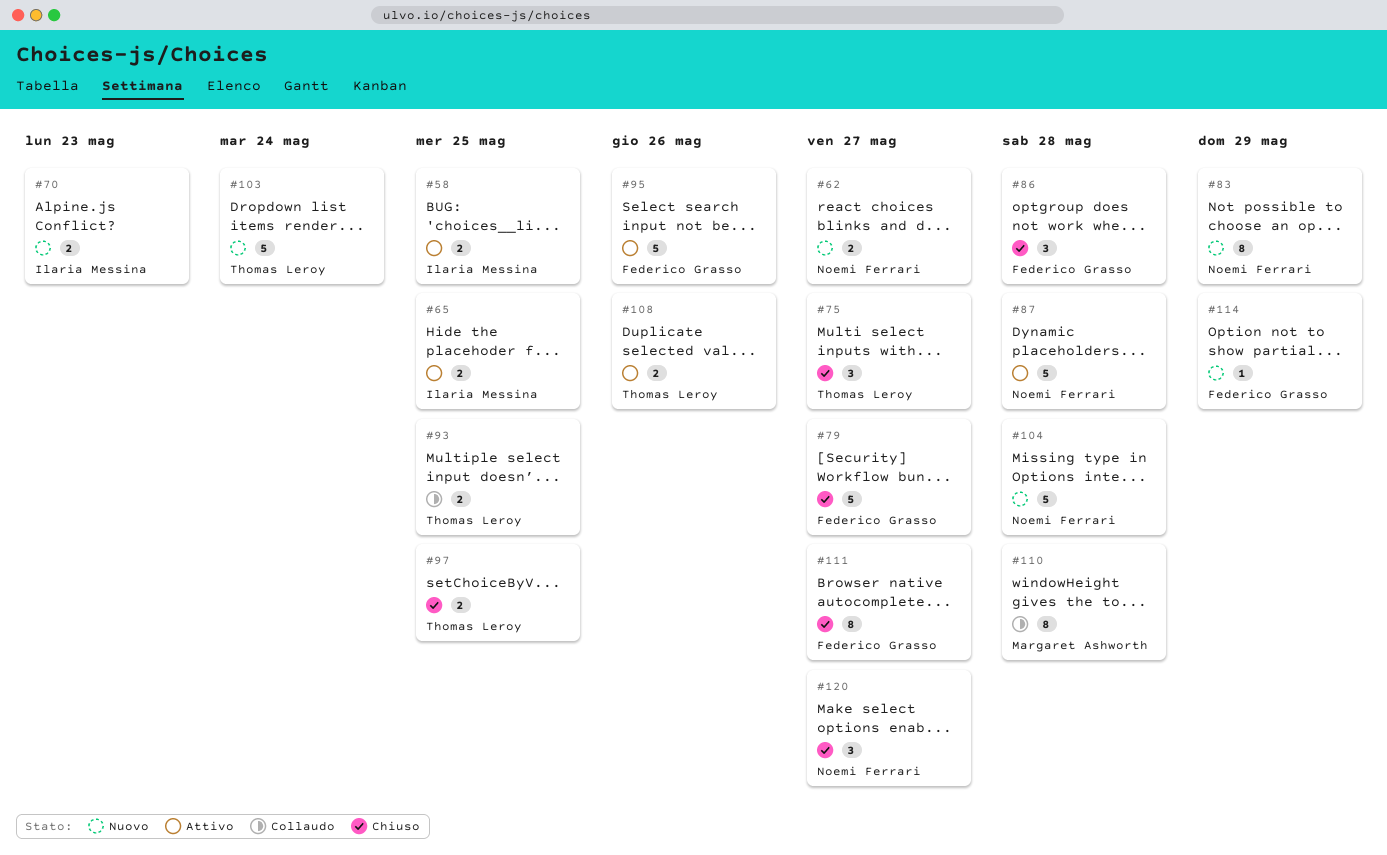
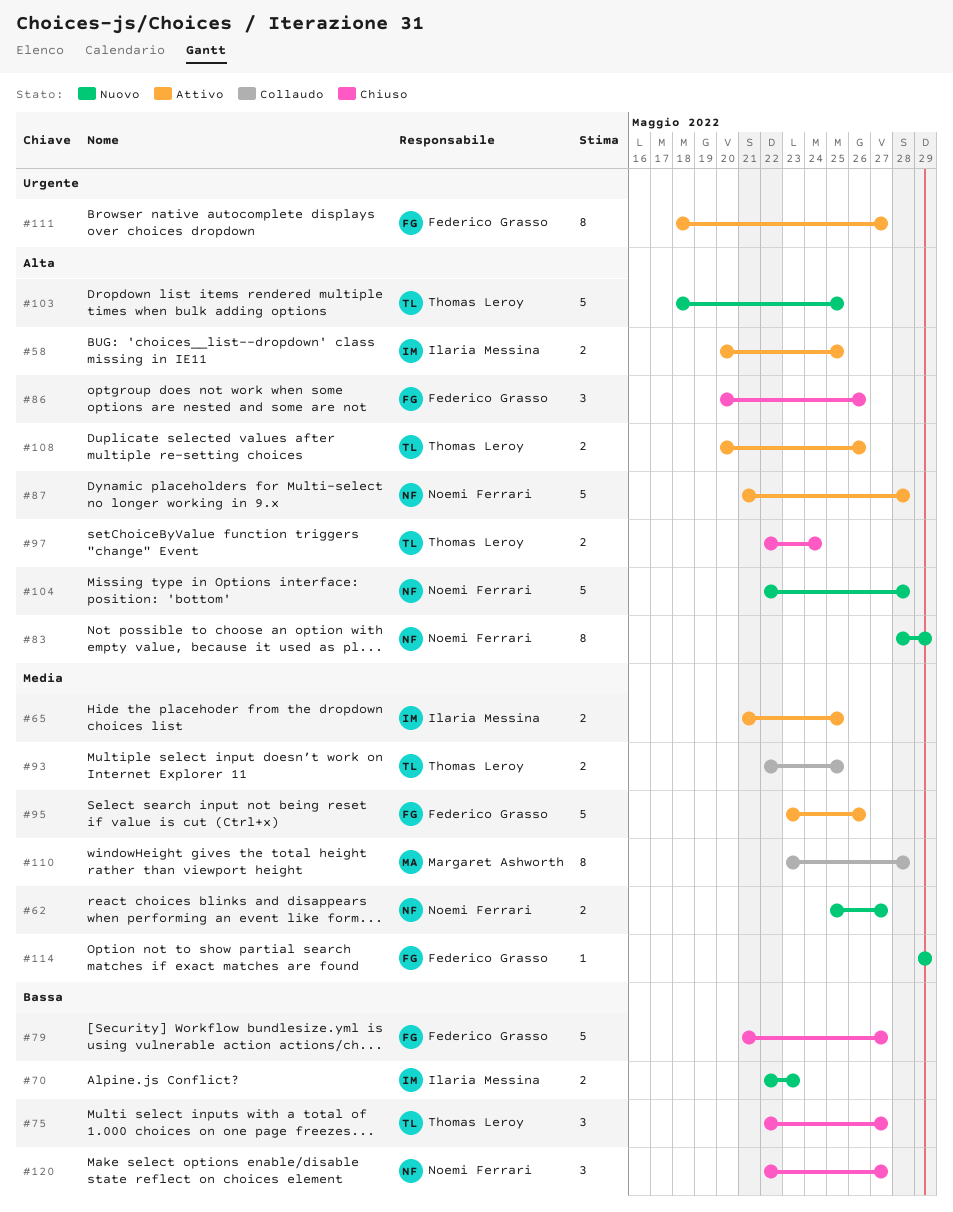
#86, due: May 28 -> May 26
#97, due: May 25 -> May 24
#103, due: May 24 -> May 25
#111, status: Chiuso -> Attivo

